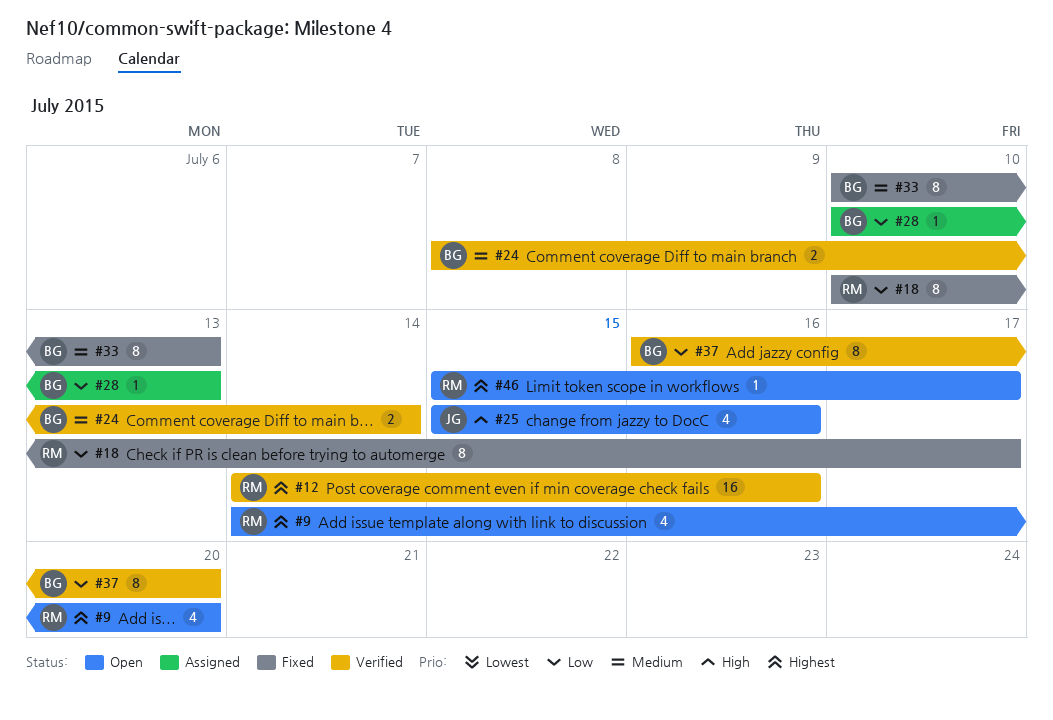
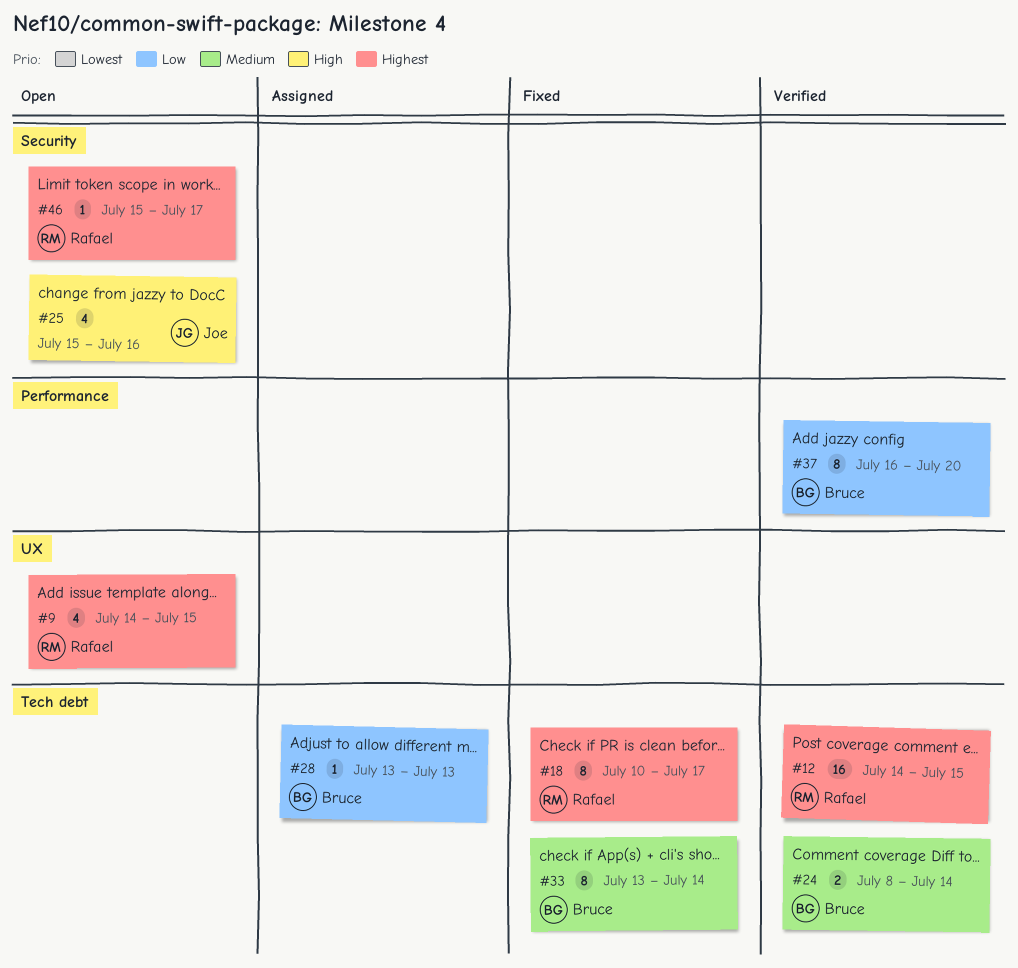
#9, due: Jul 20 -> Jul 15
#12, due: Jul 16 -> Jul 15
#18, priority: Low -> Highest
#28, start: Jul 10 -> Jul 13
#33, start: Jul 10 -> Jul 13
#33, due: Jul 13 -> Jul 14

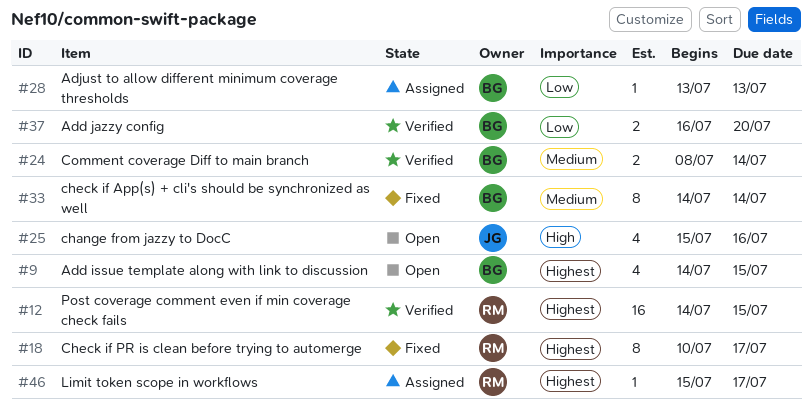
#9, owner: Rafael -> Bruce
#33, start: Jul 13 -> Jul 14
#37, estimate: 8 -> 2
#46, status: Open -> Assigned

